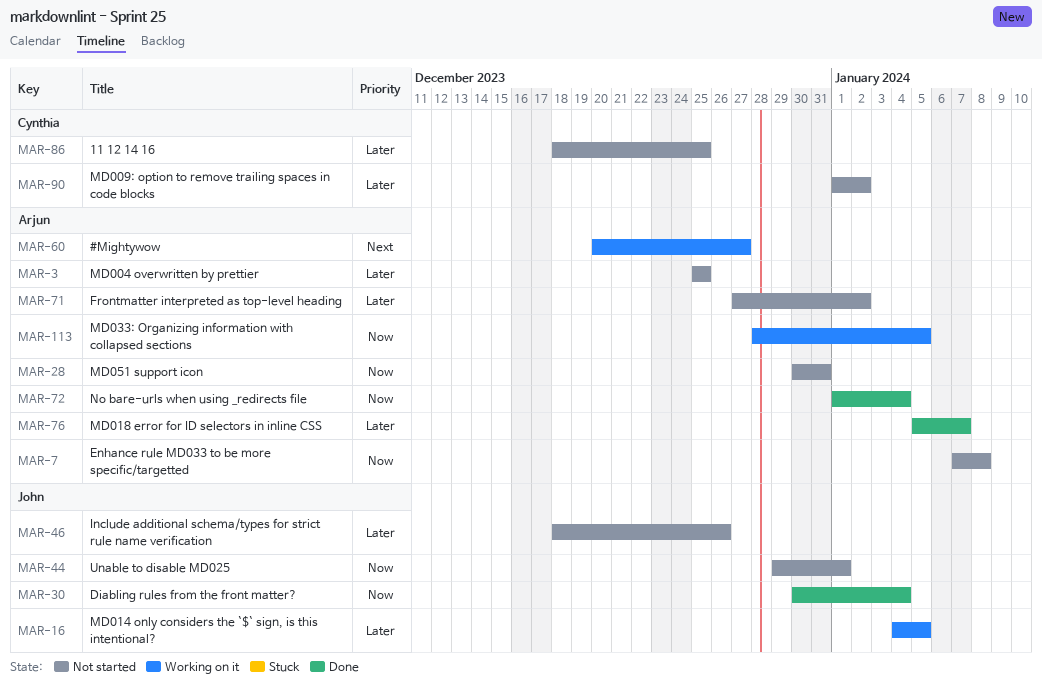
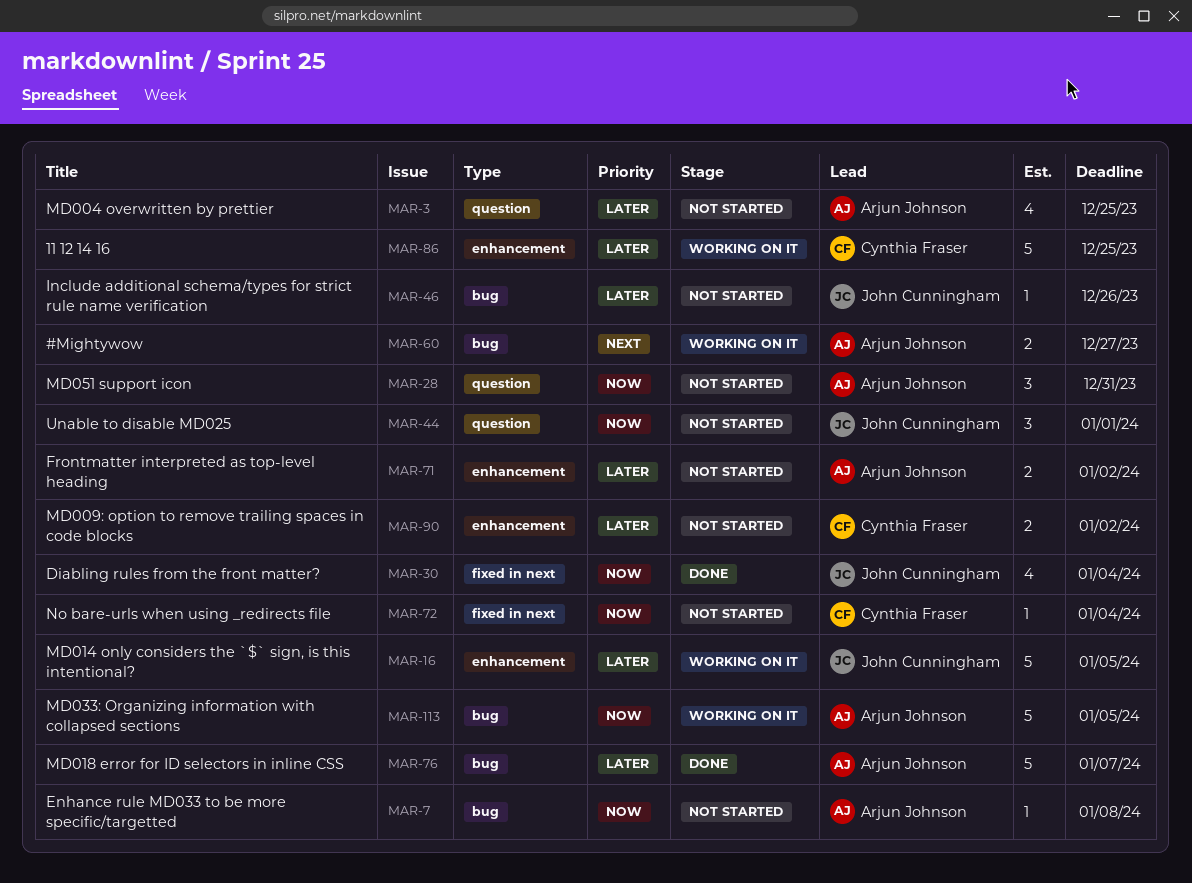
MAR-72, status: Done -> Not started
MAR-72, owner: Arjun Johnson -> Cynthia Fraser
MAR-86, status: Not started -> Working on it

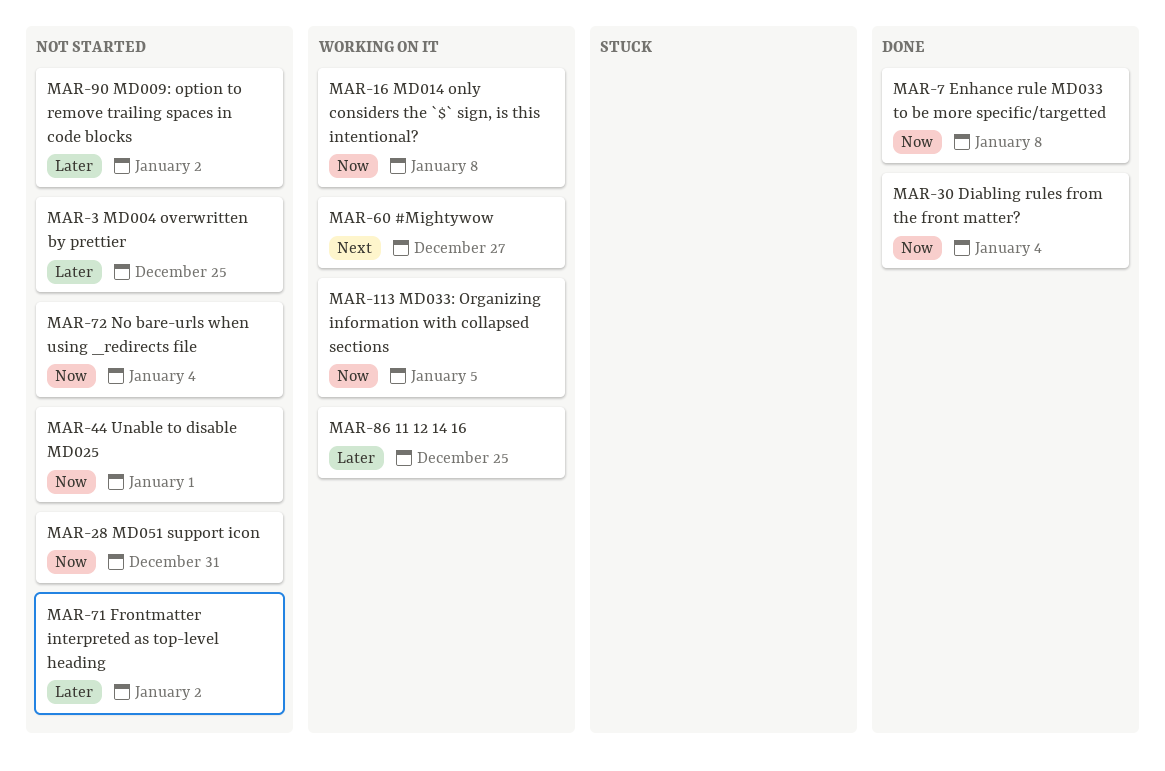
MAR-7, status: Not started -> Done
MAR-16, priority: Later -> Now
MAR-16, due: Jan 5 -> Jan 8
MAR-46: present -> none
MAR-76: present -> none

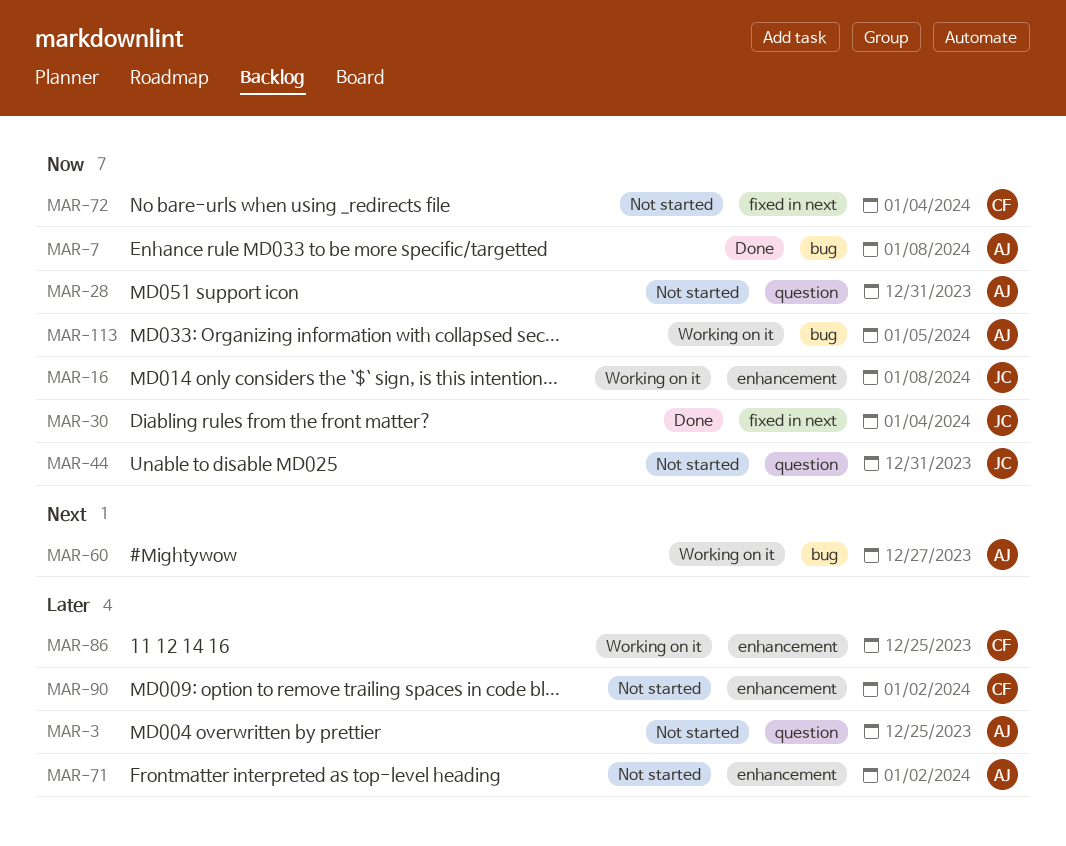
MAR-44, due: Jan 1 -> Dec 31

